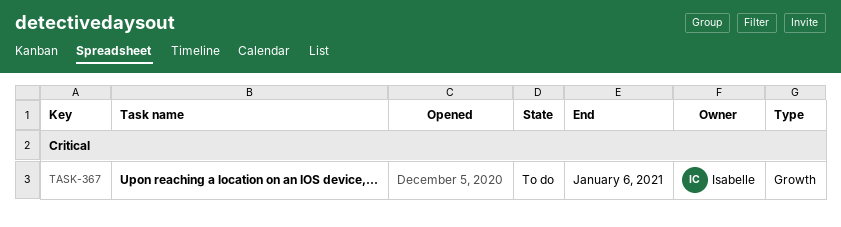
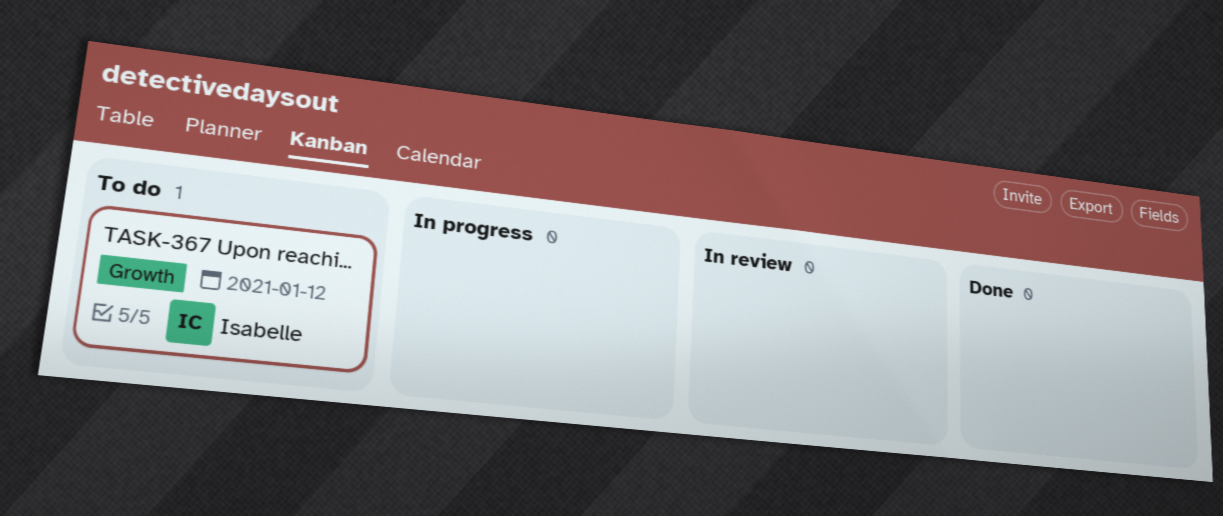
TASK-367, due: Jan 6 -> Jan 12

